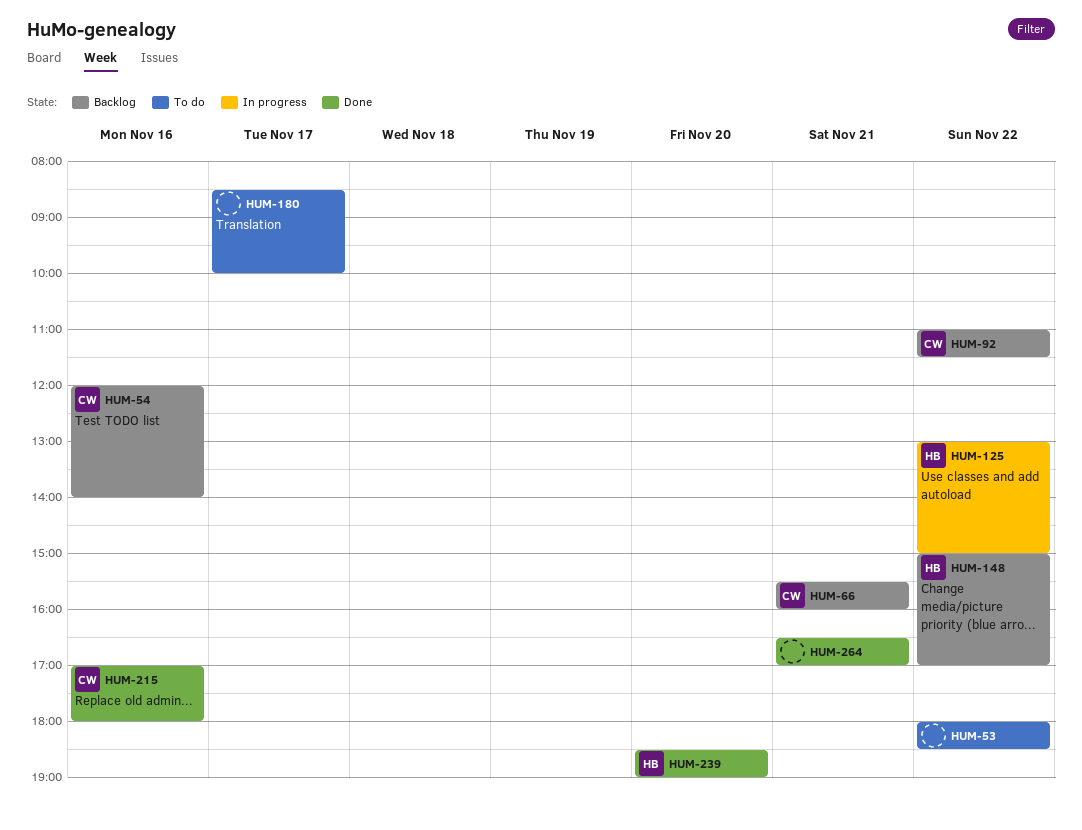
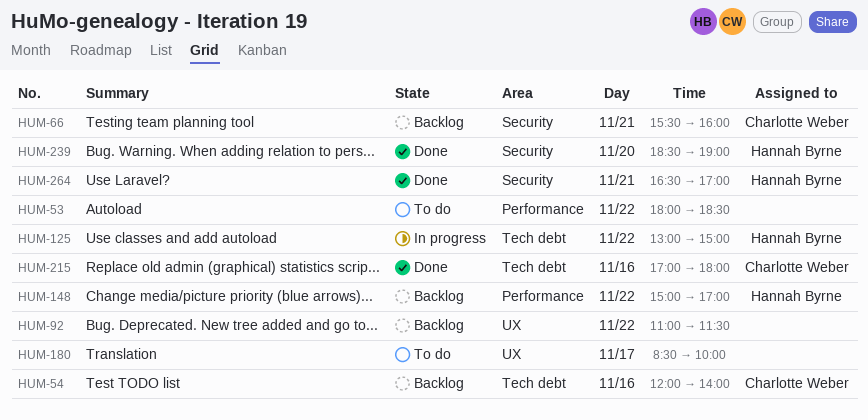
HUM-92, owner: Charlotte Weber -> none
HUM-264, owner: none -> Hannah Byrne

